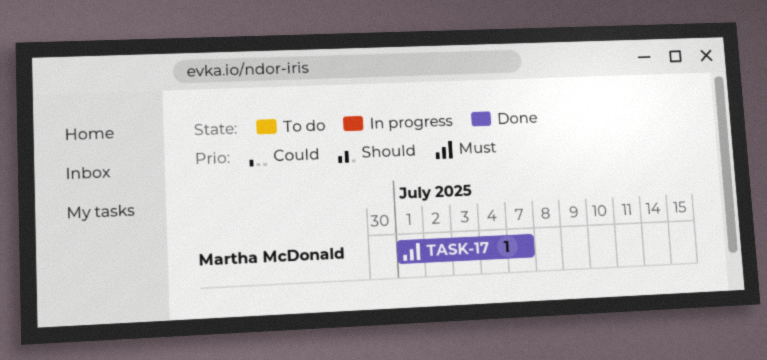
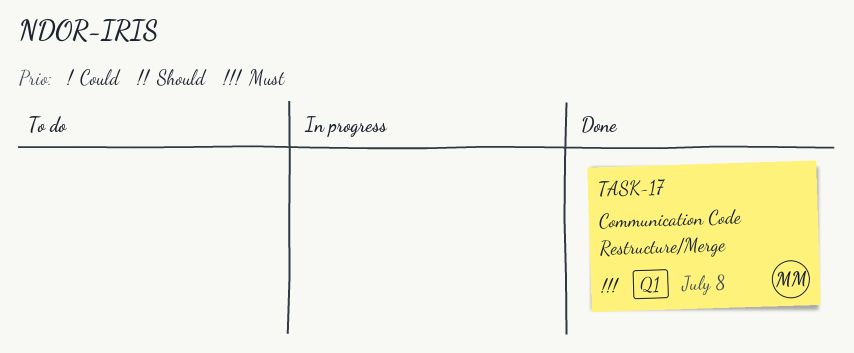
TASK-17, due: Jul 7 -> Jul 8

